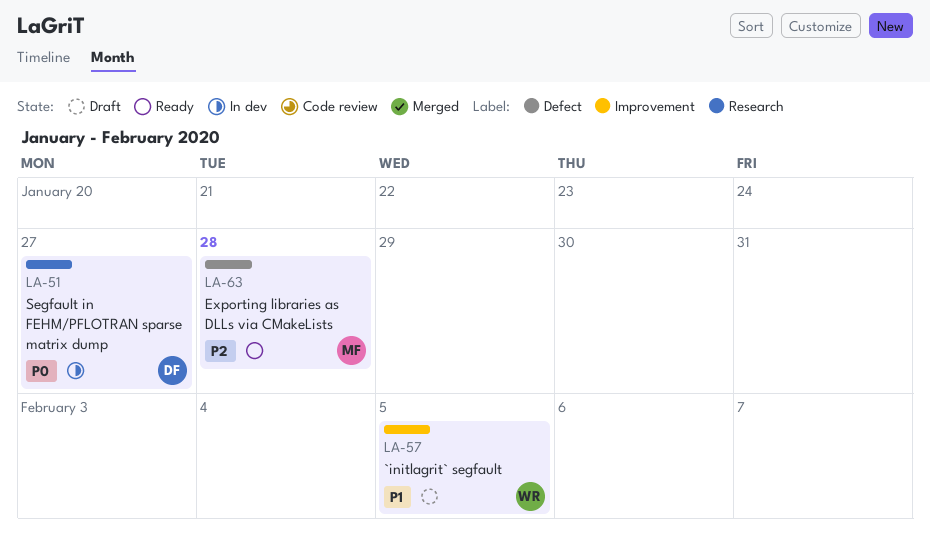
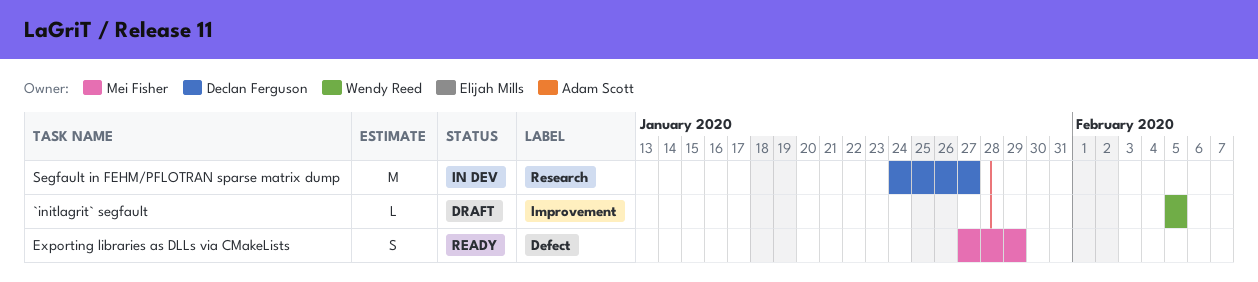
Exporting libraries as DLLs via CMakeLists, due: Jan 28 -> Jan 29

